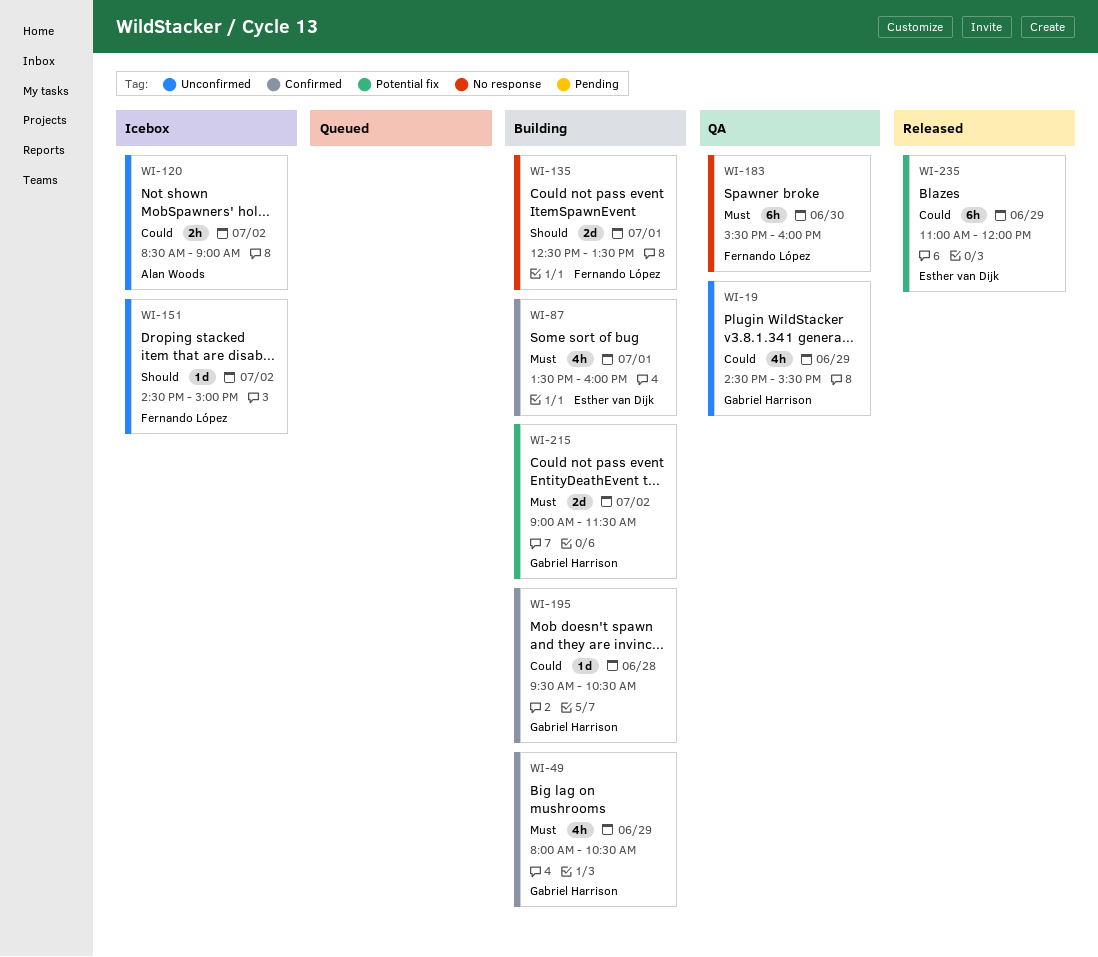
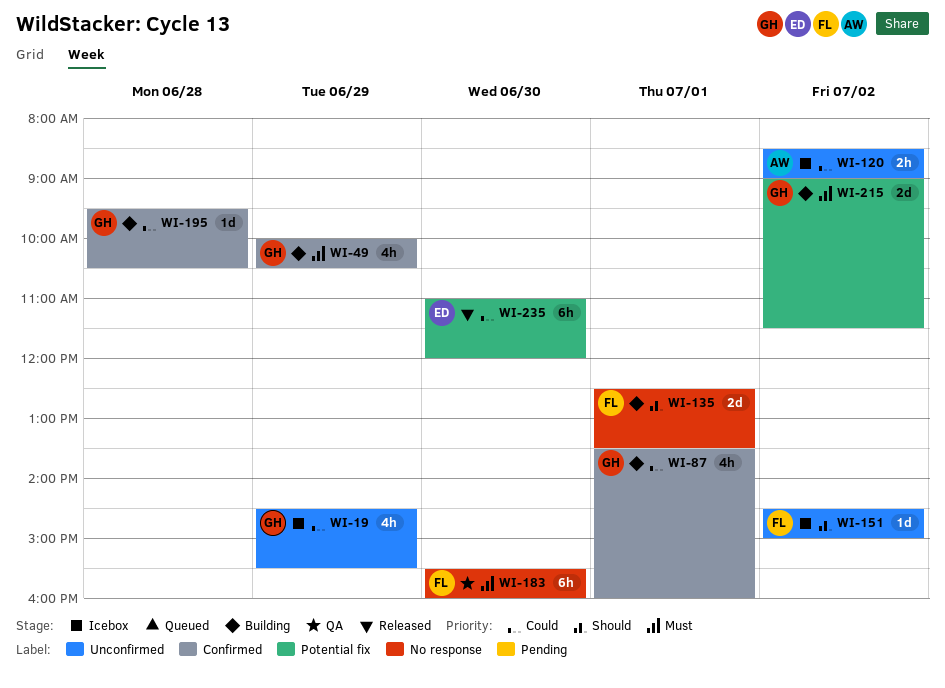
WI-19, status: QA -> Icebox
WI-49, begins: 08:00 -> 10:00
WI-87, owner: Esther van Dijk -> Gabriel Harrison
WI-87, priority: Must -> Could
WI-235, day: Jun 29 -> Jun 30

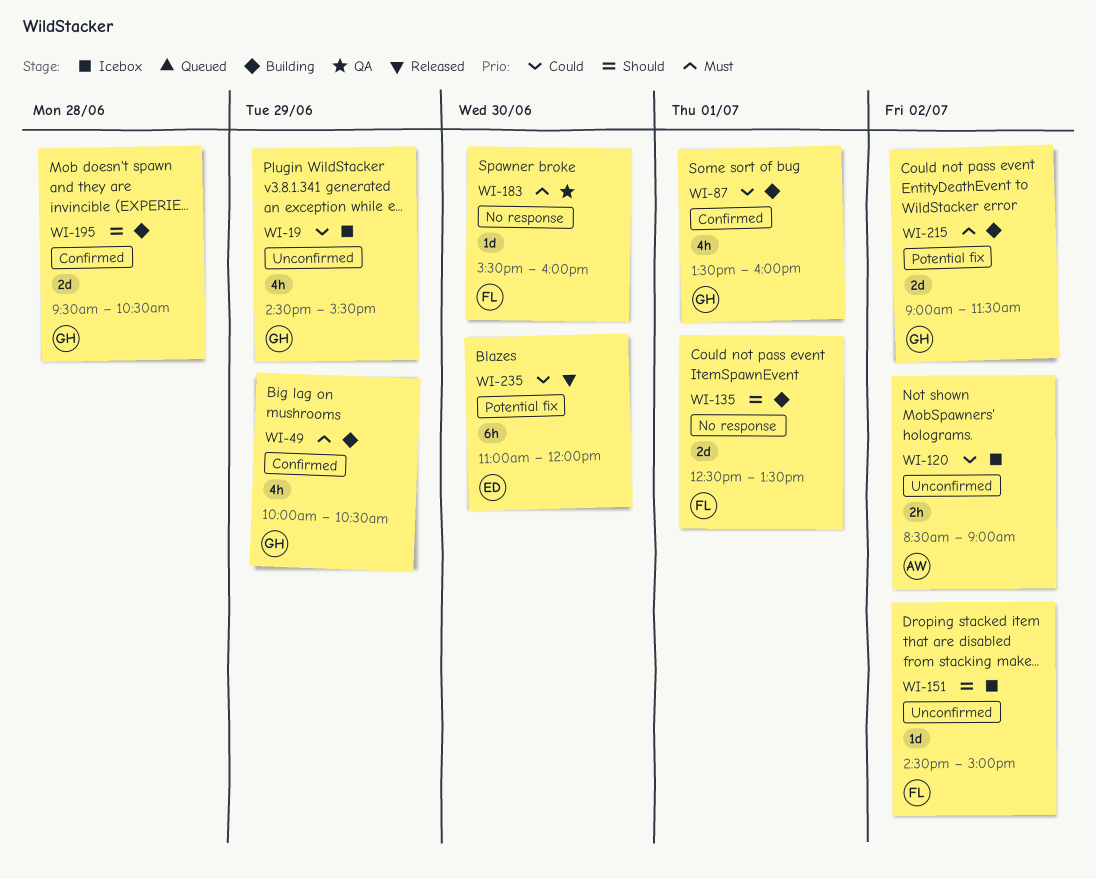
WI-183, estimate: 6h -> 1d
WI-195, priority: Could -> Should
WI-195, estimate: 1d -> 2d

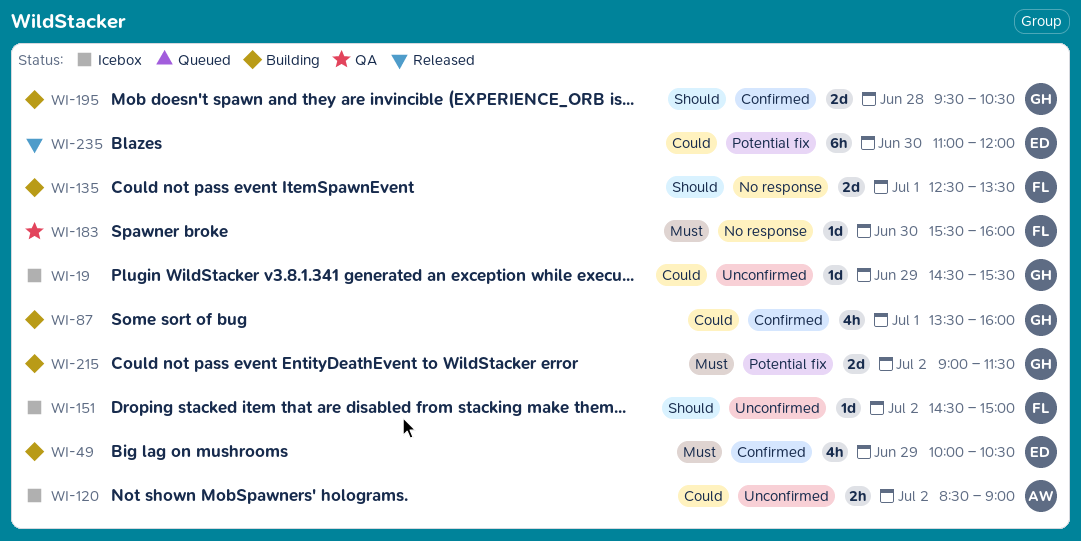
WI-19, estimate: 4h -> 1d
WI-49, owner: GH -> ED

